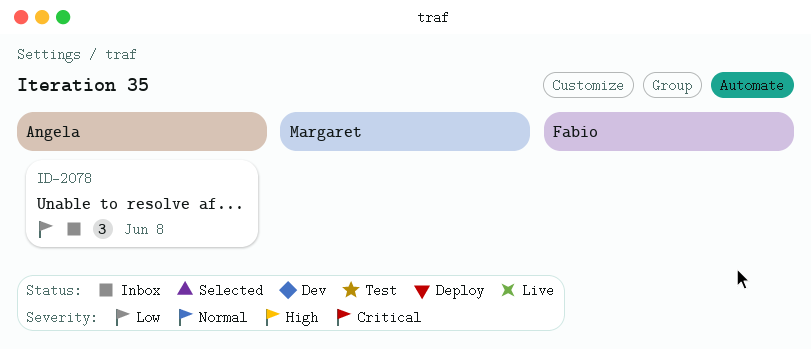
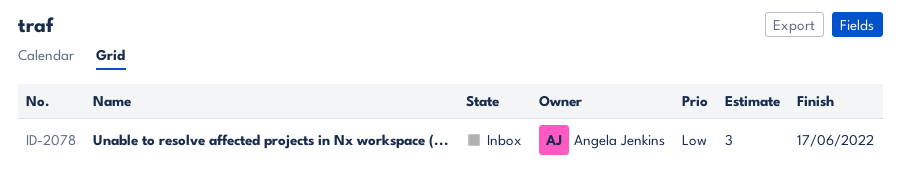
ID-2078, due: Jun 8 -> Jun 17

